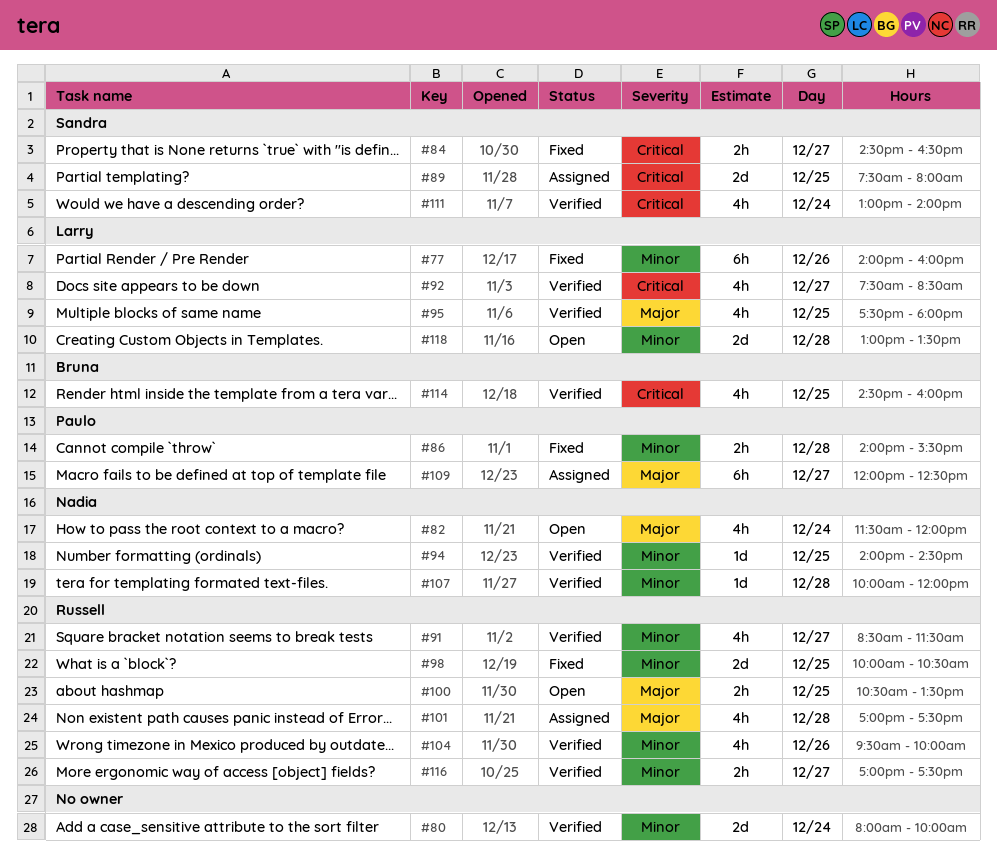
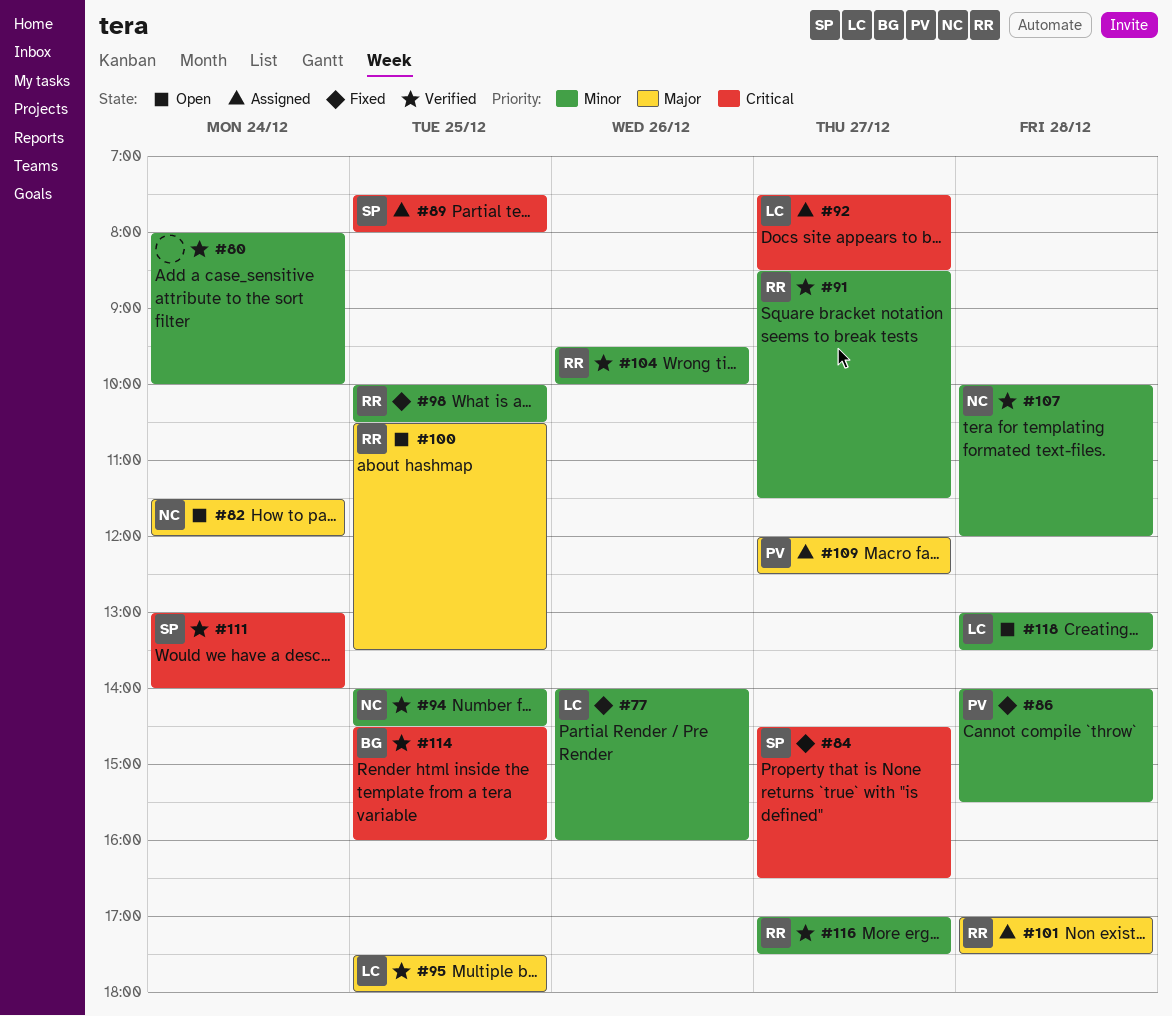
#92, status: Verified -> Assigned

